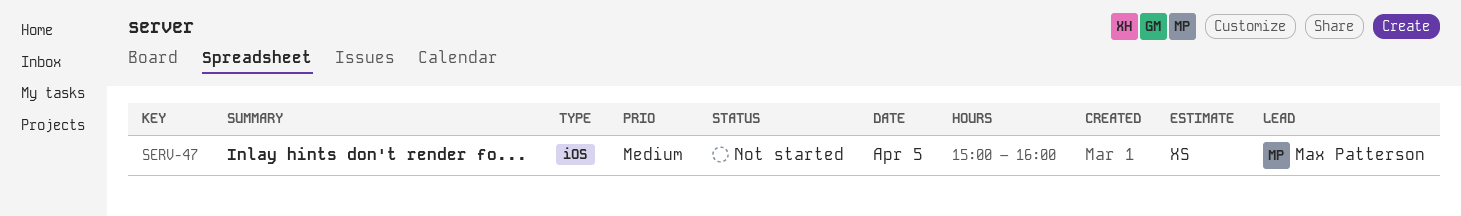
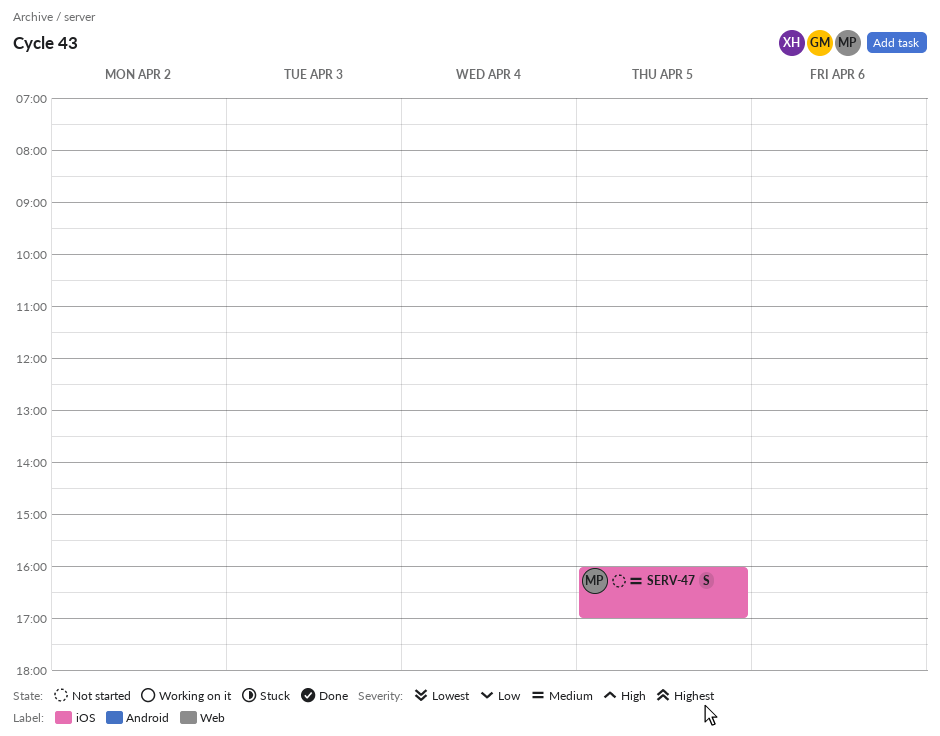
SERV-47, estimate: XS -> S
SERV-47, begins: 15:00 -> 16:00
SERV-47, ends: 16:00 -> 17:00

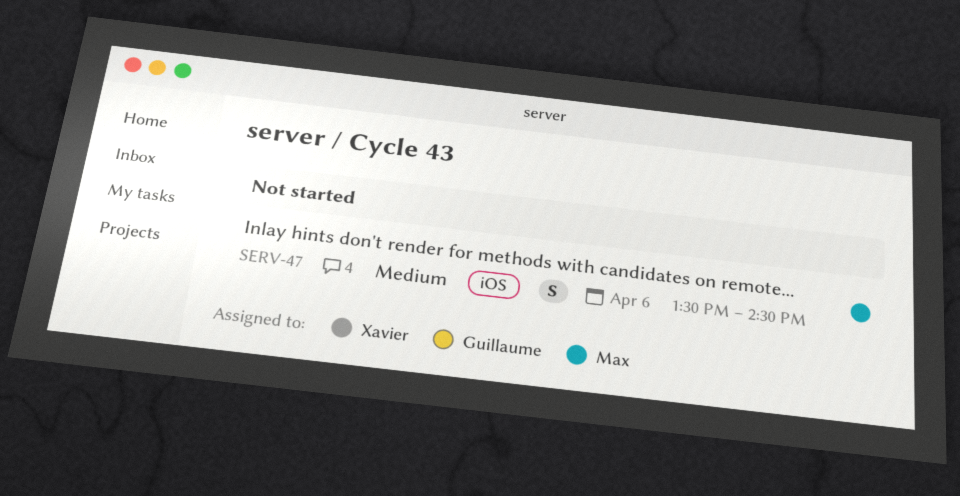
SERV-47, day: Apr 5 -> Apr 6
SERV-47, begins: 16:00 -> 13:30
SERV-47, ends: 17:00 -> 14:30

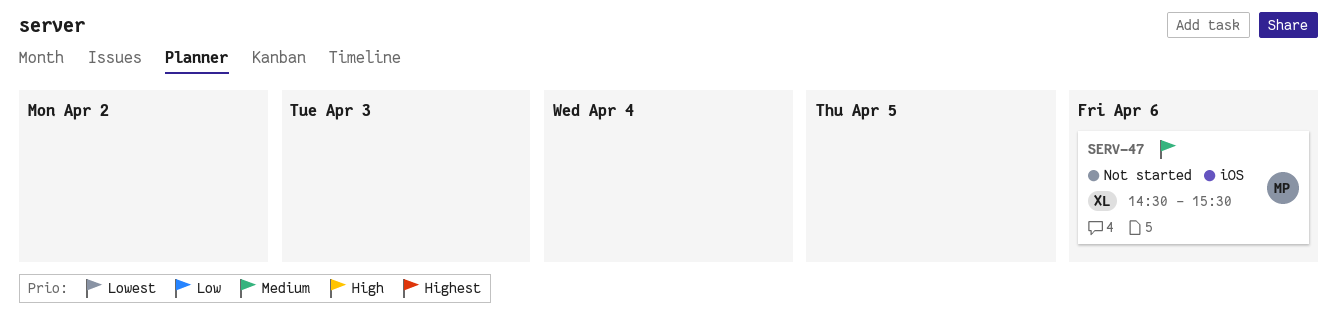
SERV-47, estimate: S -> XL
SERV-47, begins: 13:30 -> 14:30
SERV-47, ends: 14:30 -> 15:30

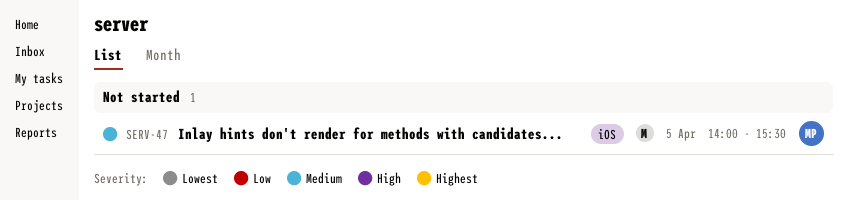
SERV-47, estimate: XL -> M
SERV-47, day: Apr 6 -> Apr 5
SERV-47, begins: 14:30 -> 14:00

